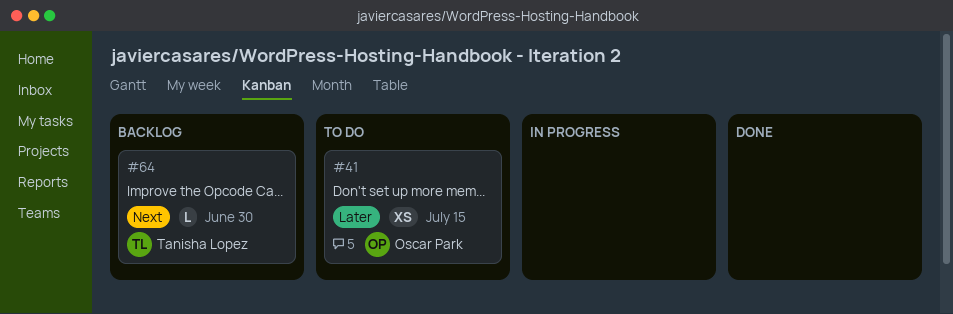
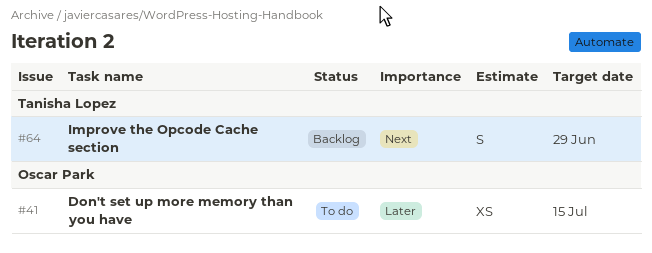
#64, estimate: L -> S
#64, due: Jun 30 -> Jun 29

